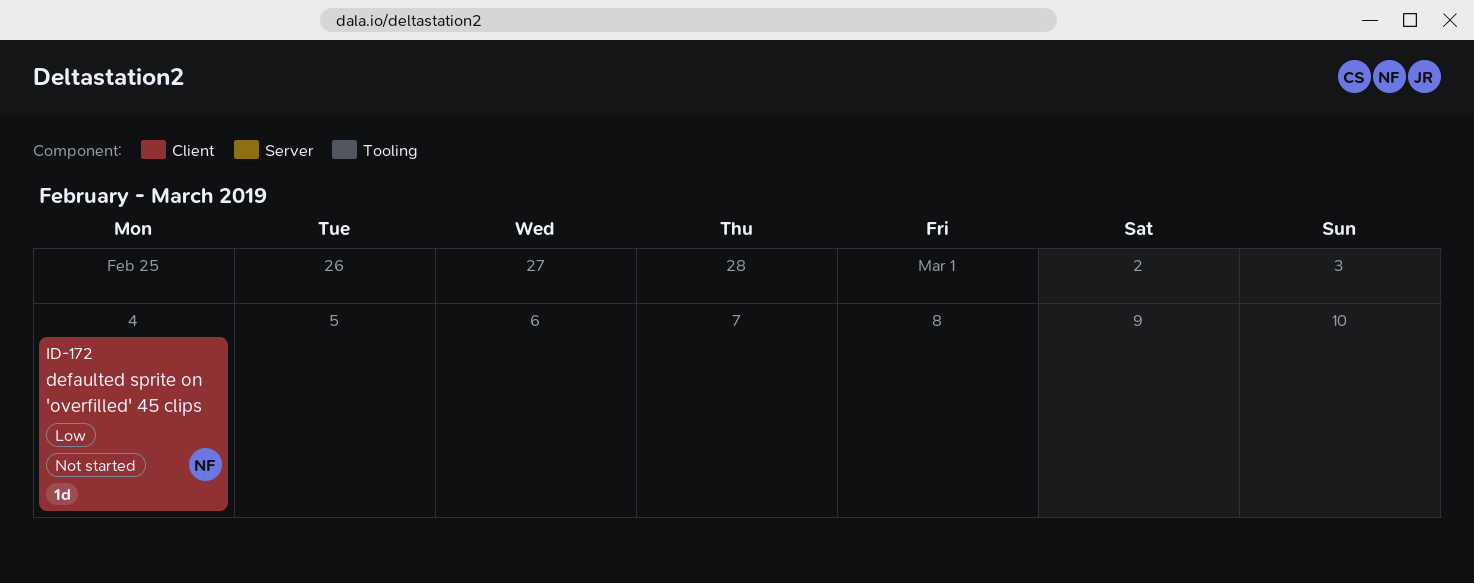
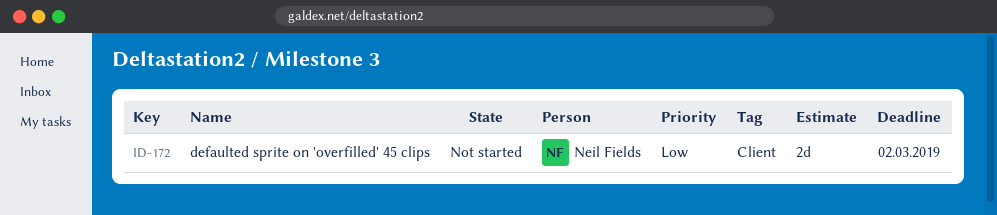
ID-172, estimate: 1d -> 2d
ID-172, due: Mar 4 -> Mar 2

